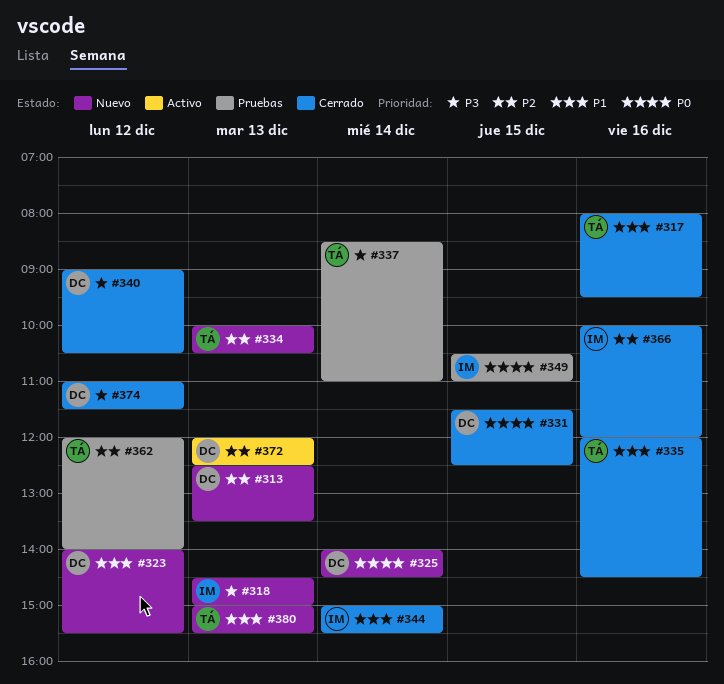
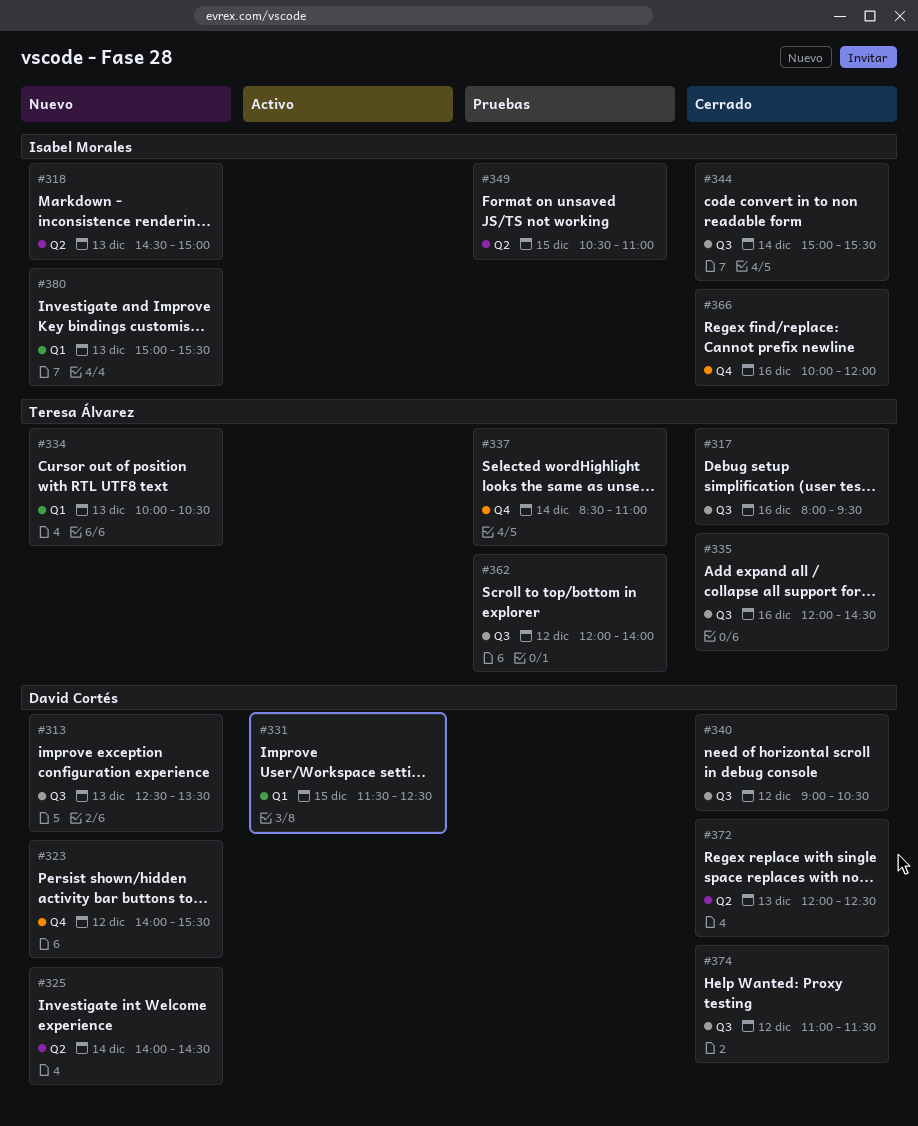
#331, status: Cerrado -> Activo
#372, status: Activo -> Cerrado
#380, owner: Teresa Álvarez -> Isabel Morales

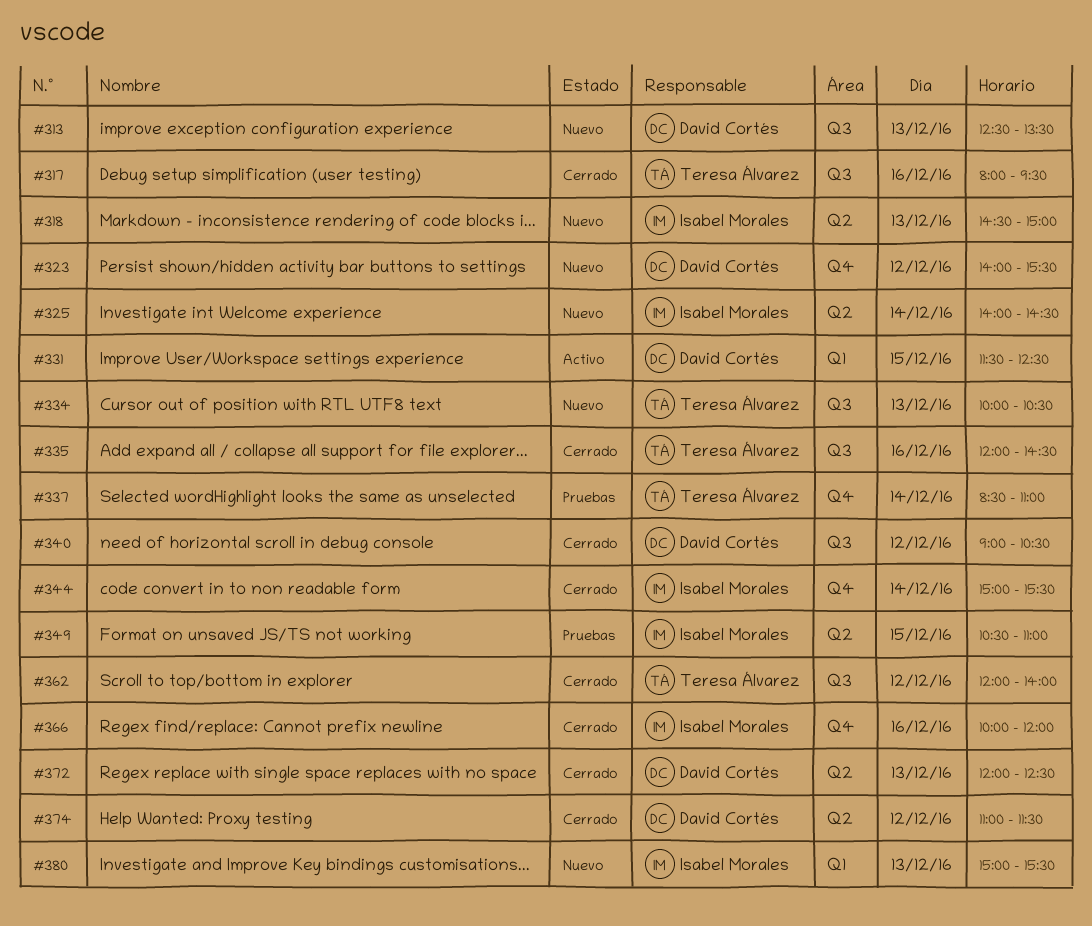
#325, owner: David Cortés -> Isabel Morales
#334, label: Q1 -> Q3
#344, label: Q3 -> Q4
#362, status: Pruebas -> Cerrado
#374, label: Q3 -> Q2

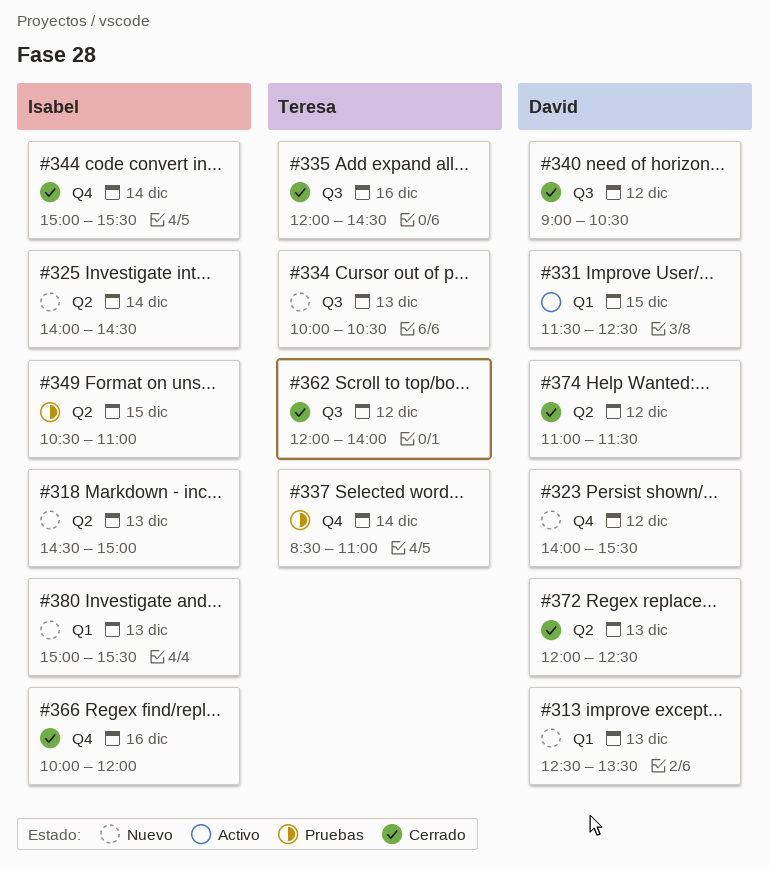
#313, label: Q3 -> Q1
#317: present -> none

